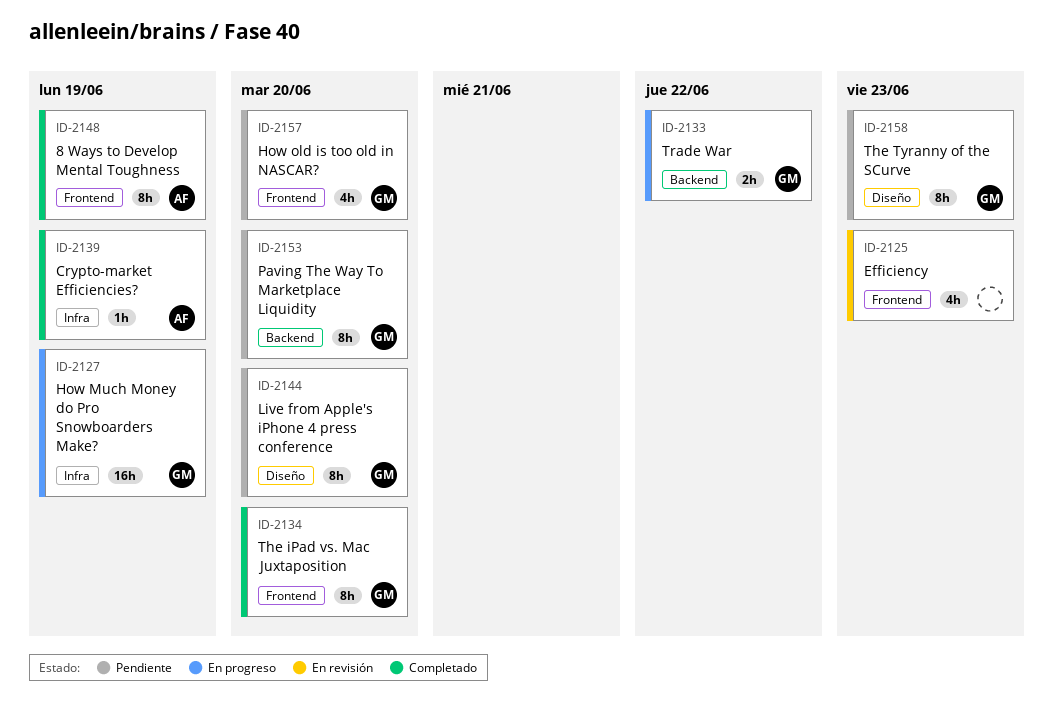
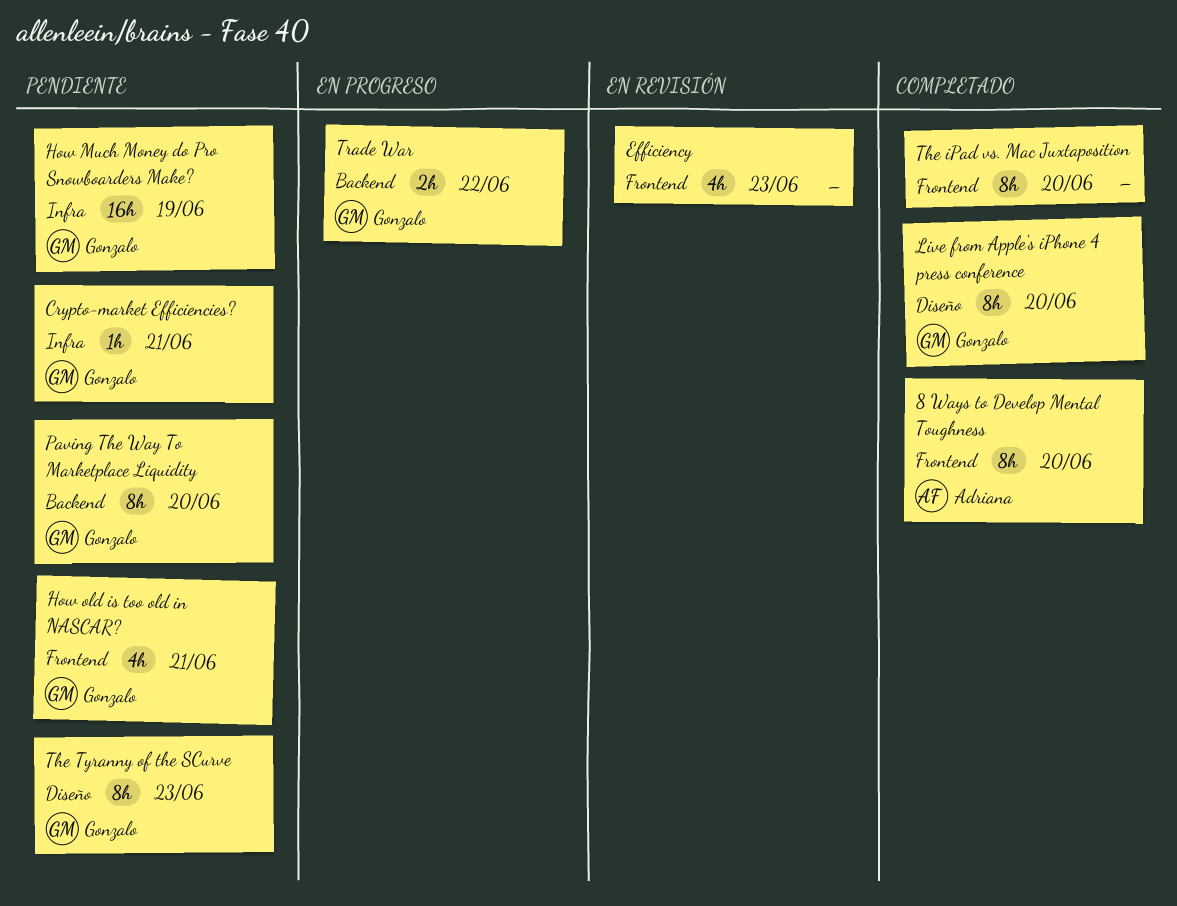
8 Ways to Develop Mental Toughness, due: Jun 19 -> Jun 20
Crypto-market Efficiencies?, status: Completado -> Pendiente
Crypto-market Efficiencies?, owner: Adriana -> Gonzalo
Crypto-market Efficiencies?, due: Jun 19 -> Jun 21
How Much Money do Pro Snowboarders Make?, status: En progreso -> Pendiente
How old is too old in NASCAR?, due: Jun 20 -> Jun 21
Live from Apple's iPhone 4 press conference, status: Pendiente -> Completado
The iPad vs. Mac Juxtaposition, owner: Gonzalo -> none

